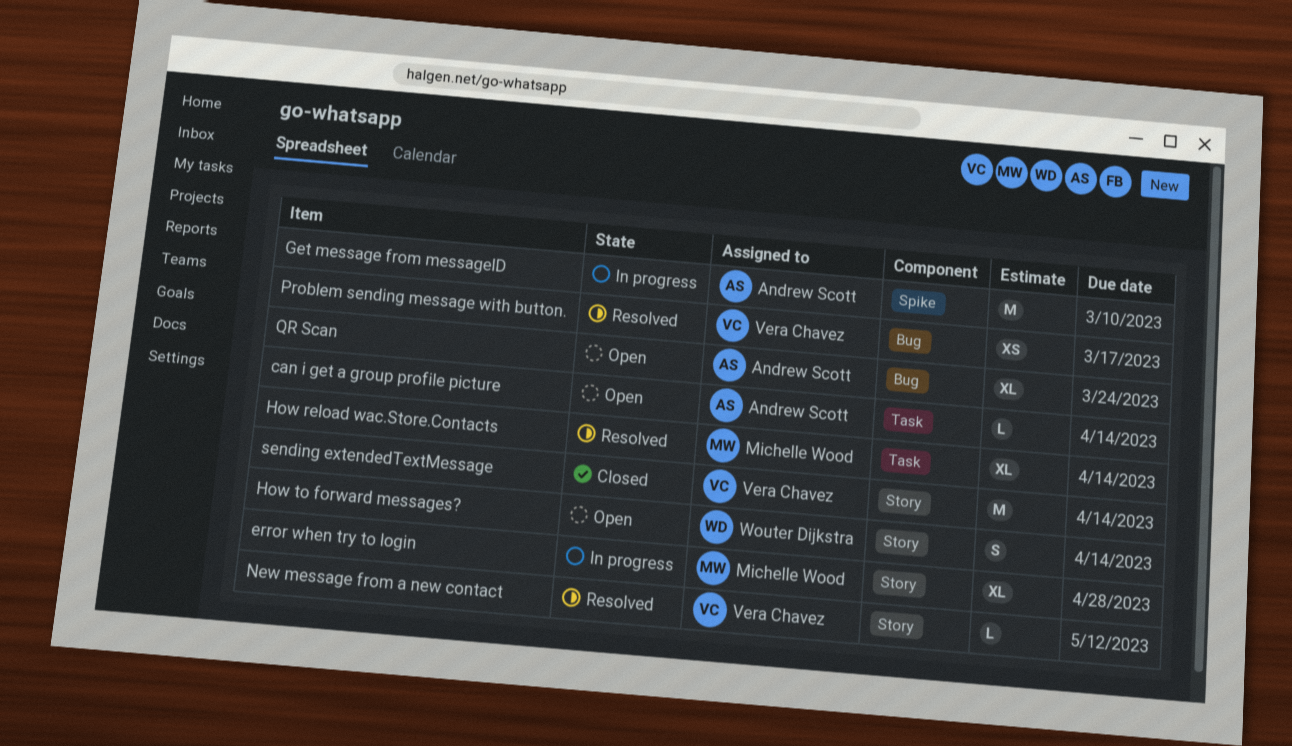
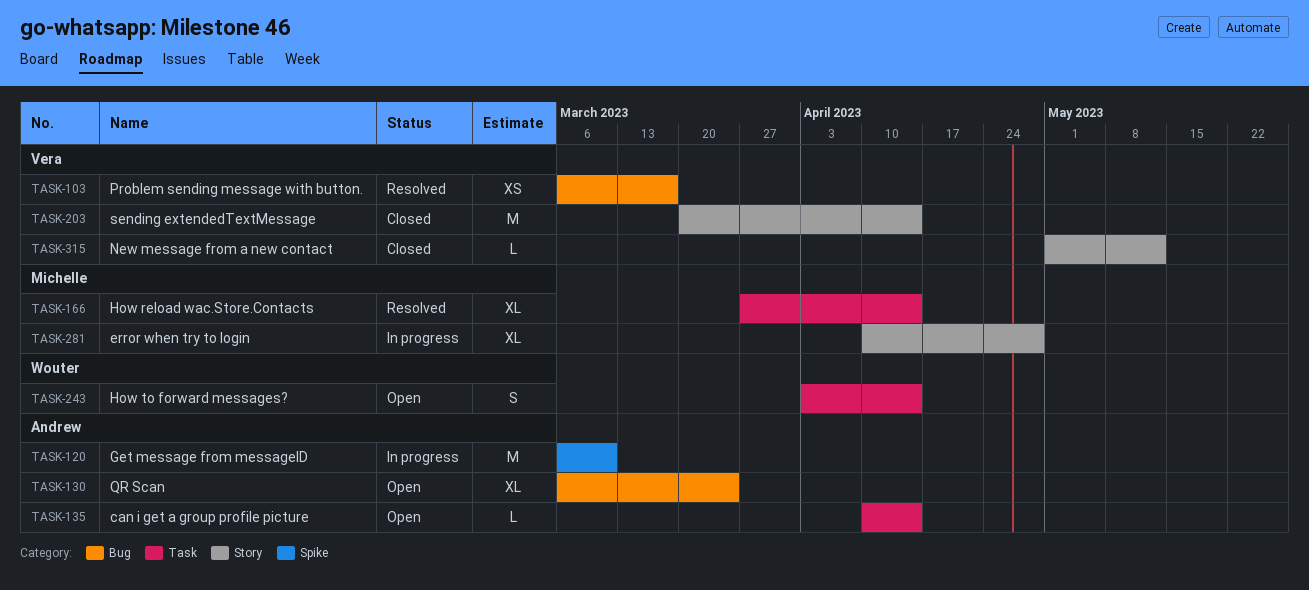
How to forward messages?, label: Story -> Task
New message from a new contact, status: Resolved -> Closed

